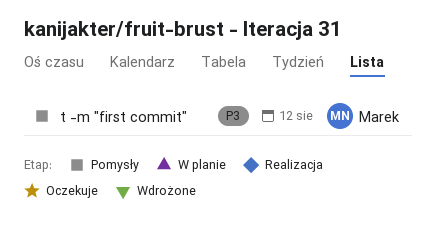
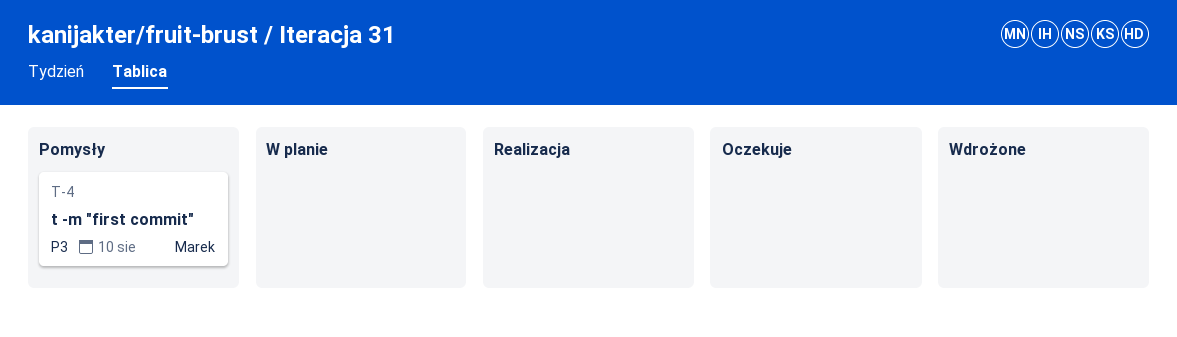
t -m "first commit", due: Aug 12 -> Aug 10

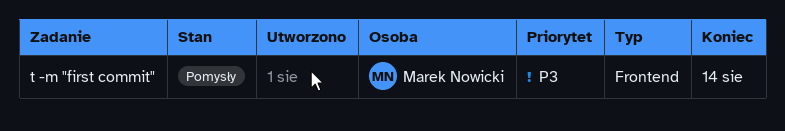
t -m "first commit", due: Aug 10 -> Aug 14

